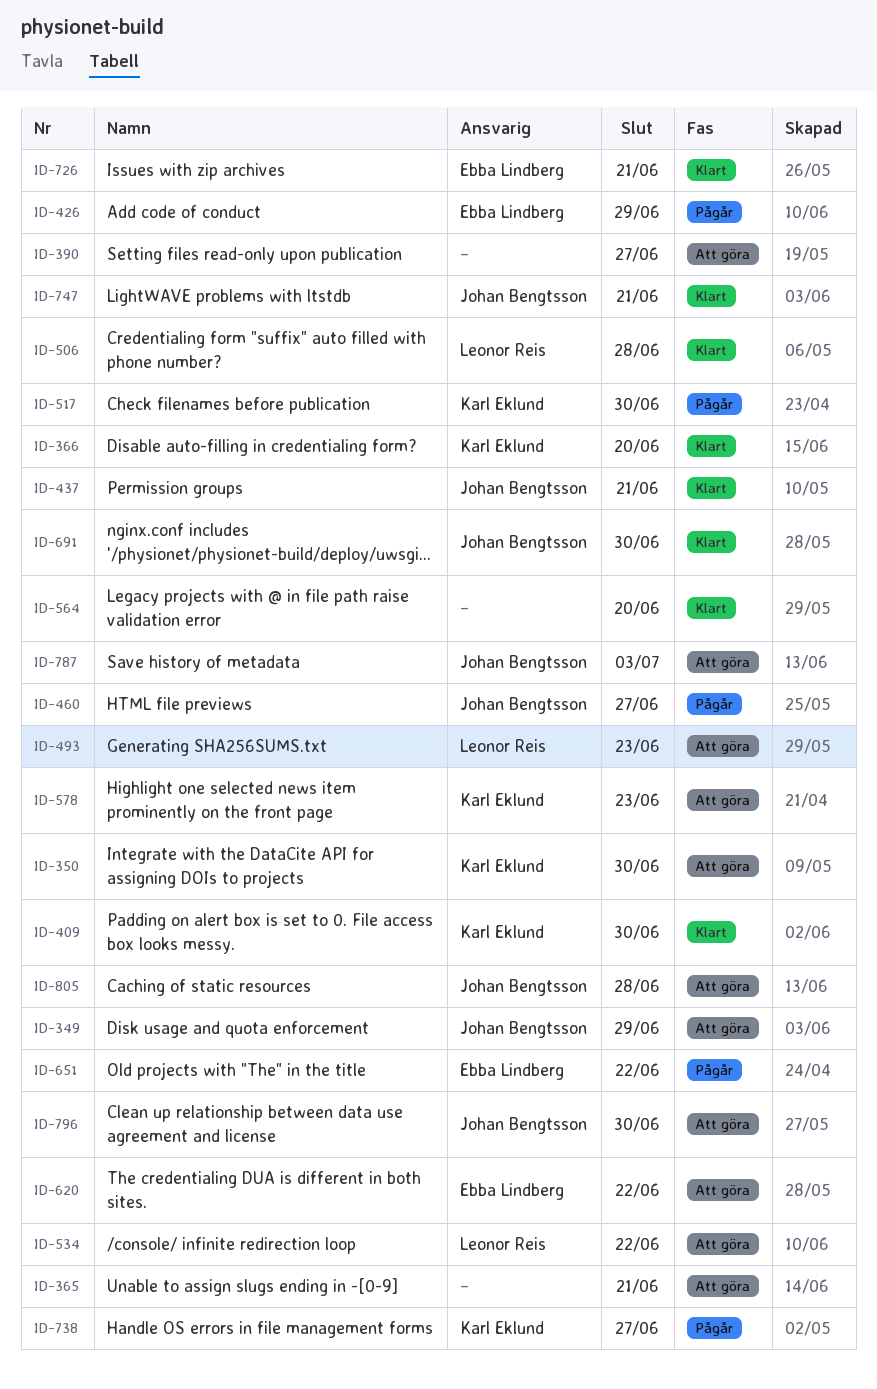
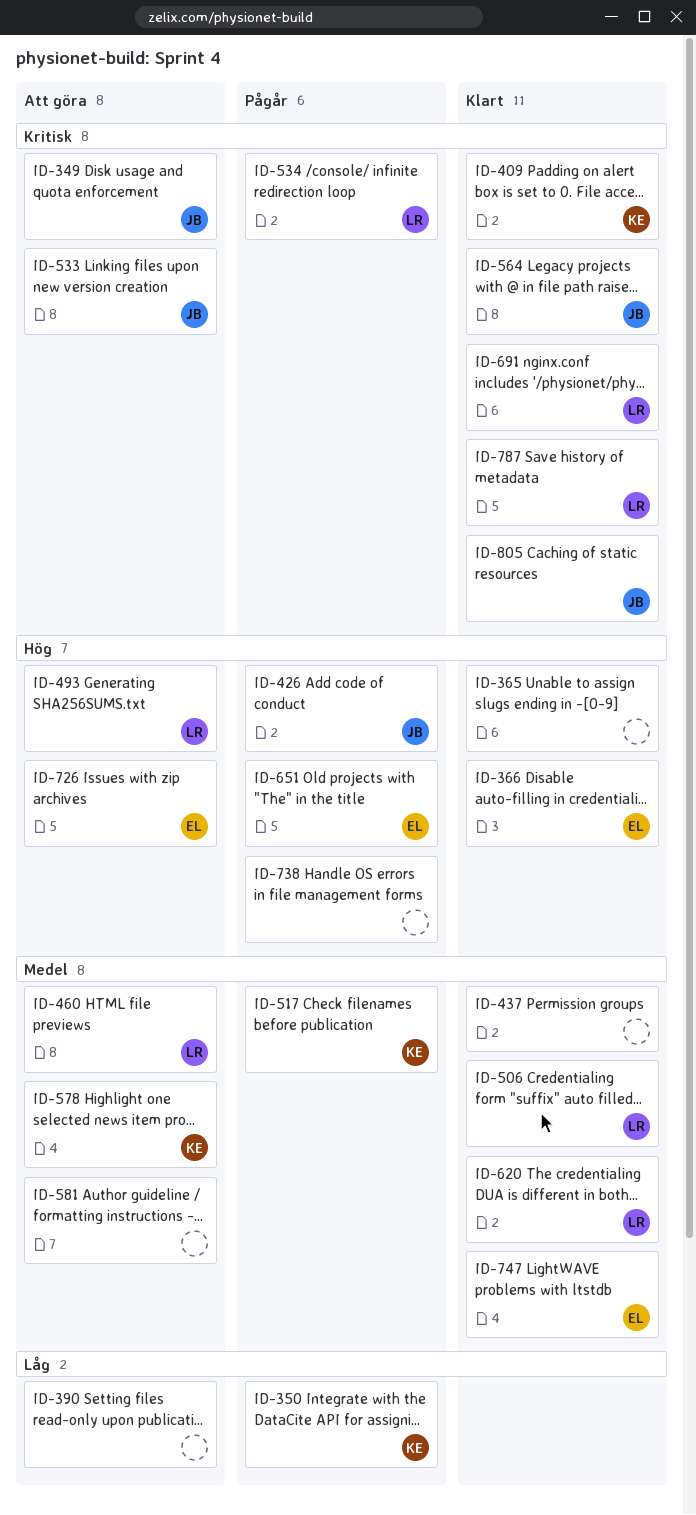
ID-350, status: Att göra -> Pågår
ID-365, status: Att göra -> Klart
ID-366, owner: Karl Eklund -> Ebba Lindberg
ID-426, owner: Ebba Lindberg -> Johan Bengtsson
ID-437, owner: Johan Bengtsson -> none
ID-460, status: Pågår -> Att göra
ID-460, owner: Johan Bengtsson -> Leonor Reis
ID-533: none -> present
ID-534, status: Att göra -> Pågår
ID-564, owner: none -> Johan Bengtsson
ID-581: none -> present
ID-620, status: Att göra -> Klart
ID-620, owner: Ebba Lindberg -> Leonor Reis
ID-691, owner: Johan Bengtsson -> Leonor Reis
ID-726, status: Klart -> Att göra
ID-738, owner: Karl Eklund -> none
ID-747, owner: Johan Bengtsson -> Ebba Lindberg
ID-787, status: Att göra -> Klart
ID-787, owner: Johan Bengtsson -> Leonor Reis
ID-796: present -> none
ID-805, status: Att göra -> Klart

